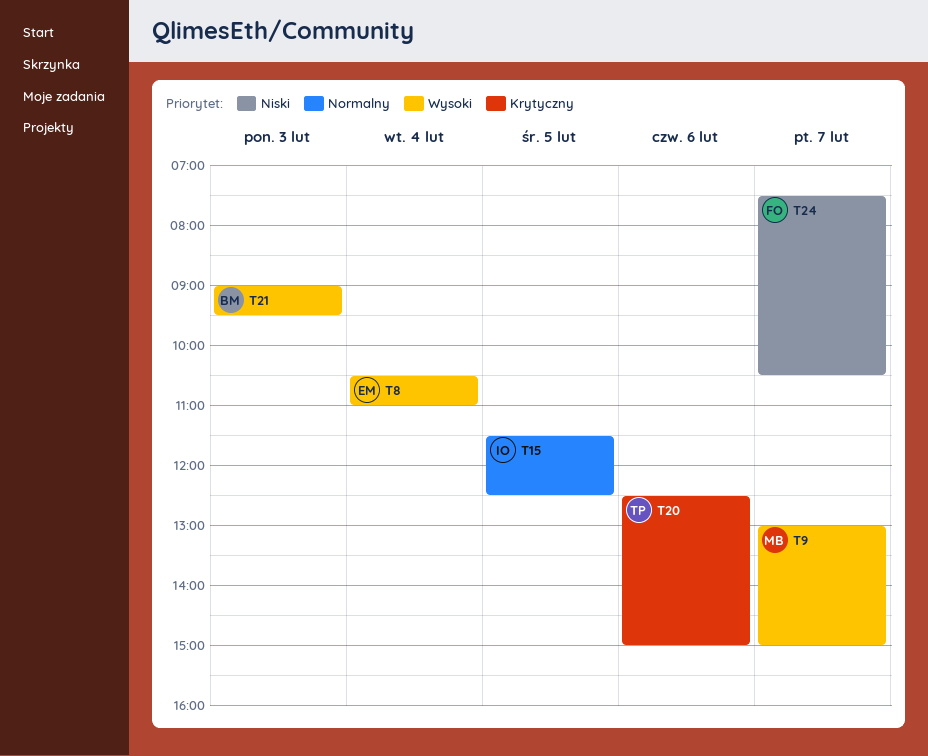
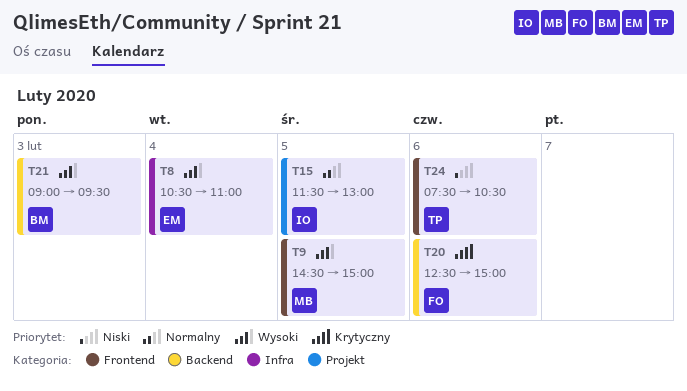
T9, day: Feb 7 -> Feb 5
T9, begins: 13:00 -> 14:30
T15, ends: 12:30 -> 13:00
T20, owner: TP -> FO
T24, owner: FO -> TP
T24, day: Feb 7 -> Feb 6

